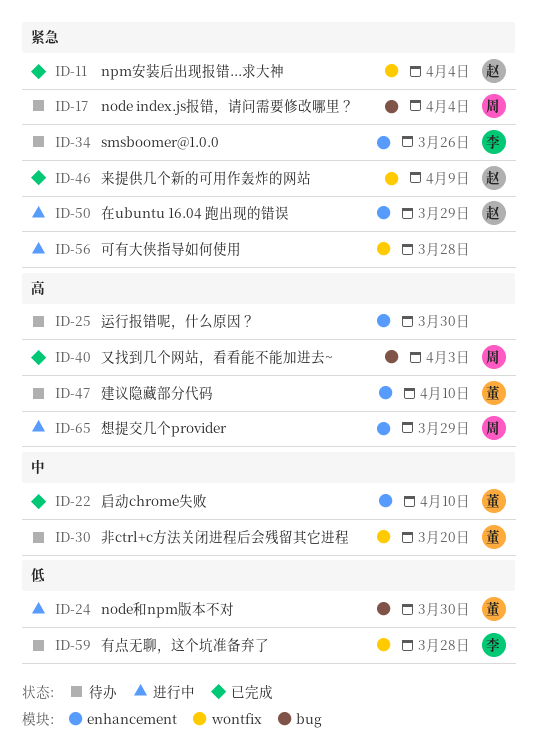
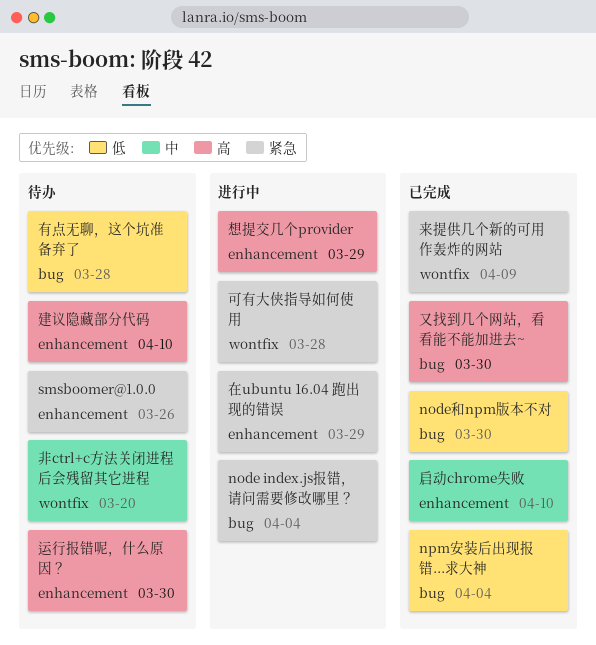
node index.js报错，请问需要修改哪里？, status: 待办 -> 进行中
node和npm版本不对, status: 进行中 -> 已完成
npm安装后出现报错...求大神, priority: 紧急 -> 低
npm安装后出现报错...求大神, label: wontfix -> bug
又找到几个网站，看看能不能加进去~, due: Apr 3 -> Mar 30
有点无聊，这个坑准备弃了, label: wontfix -> bug

